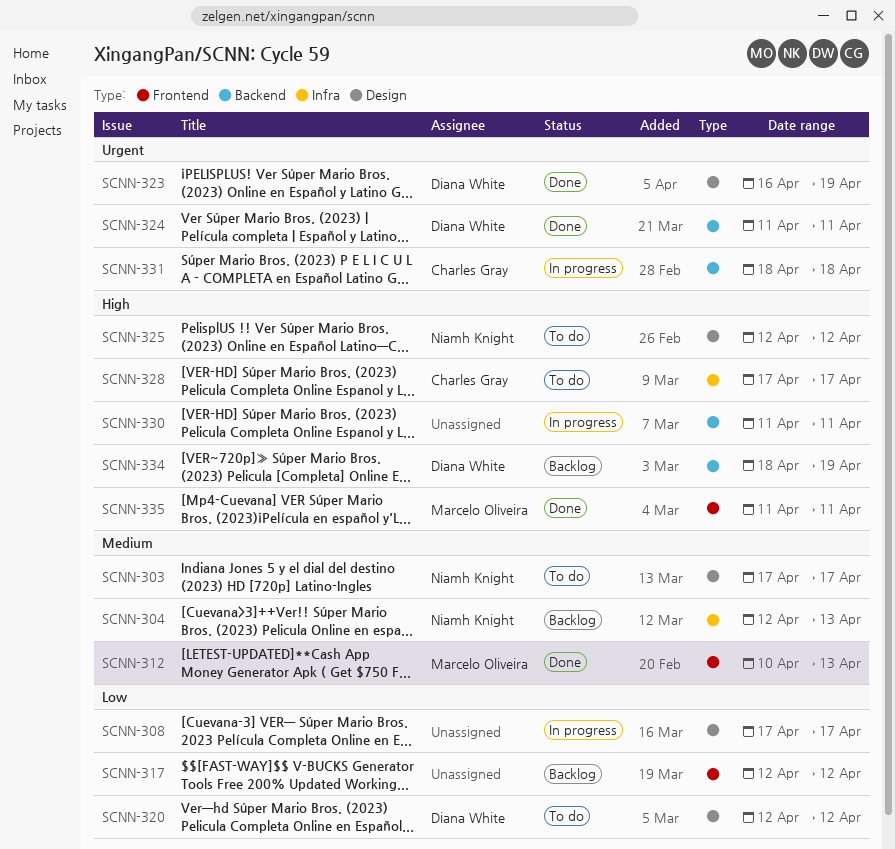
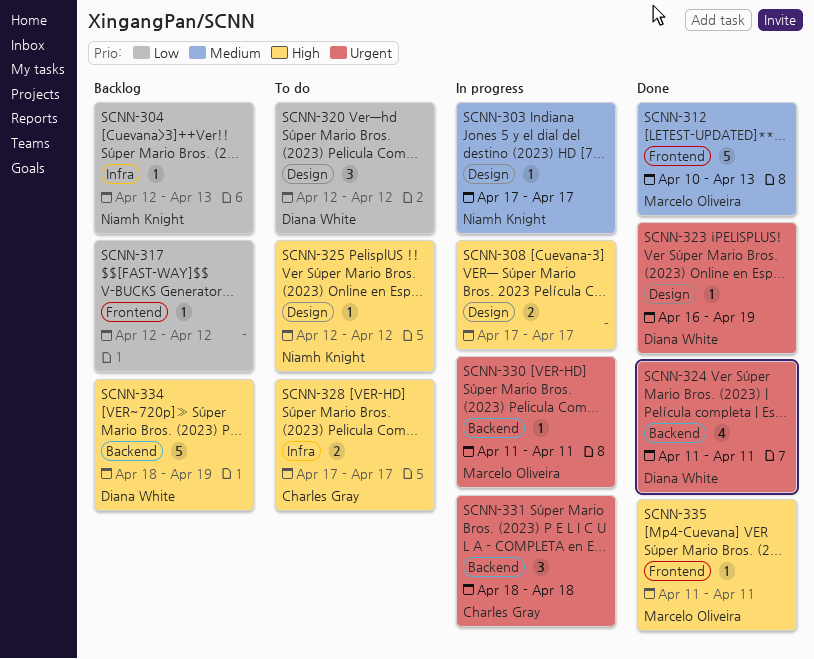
SCNN-303, status: To do -> In progress
SCNN-304, priority: Medium -> Low
SCNN-308, priority: Low -> High
SCNN-330, owner: none -> Marcelo Oliveira
SCNN-330, priority: High -> Urgent

